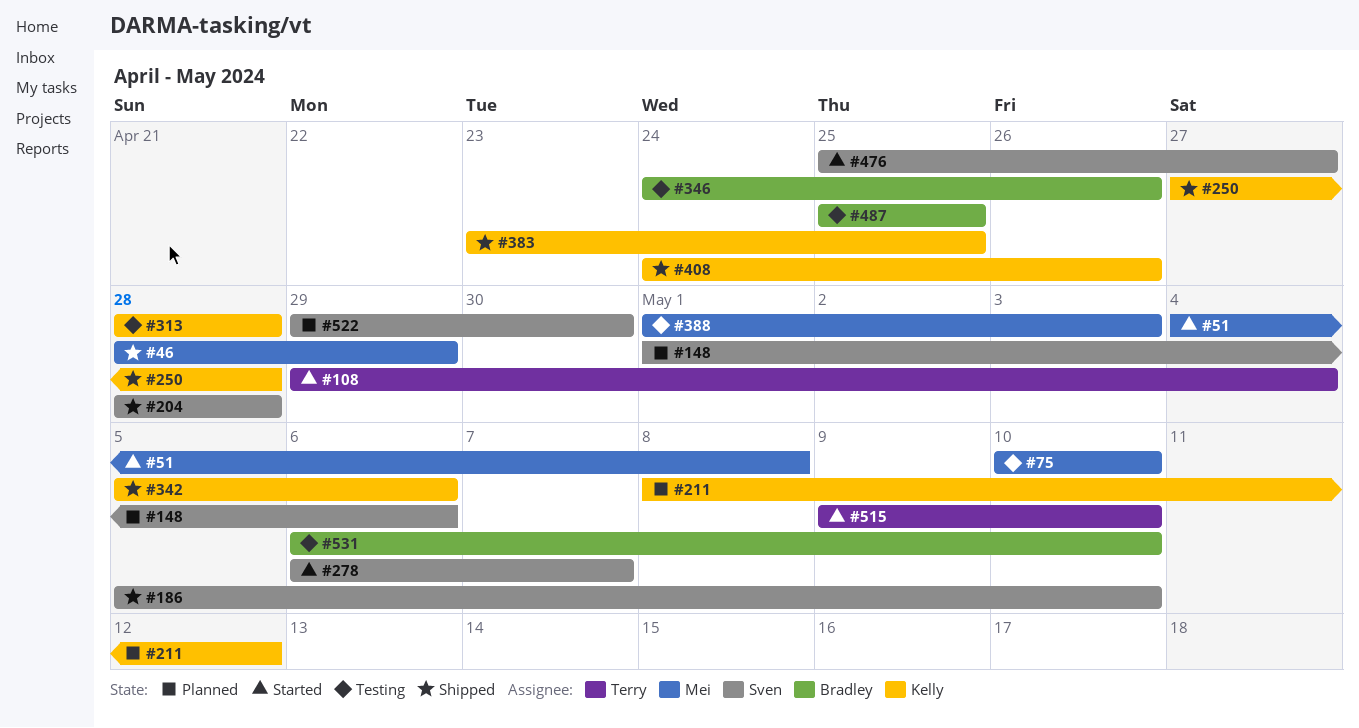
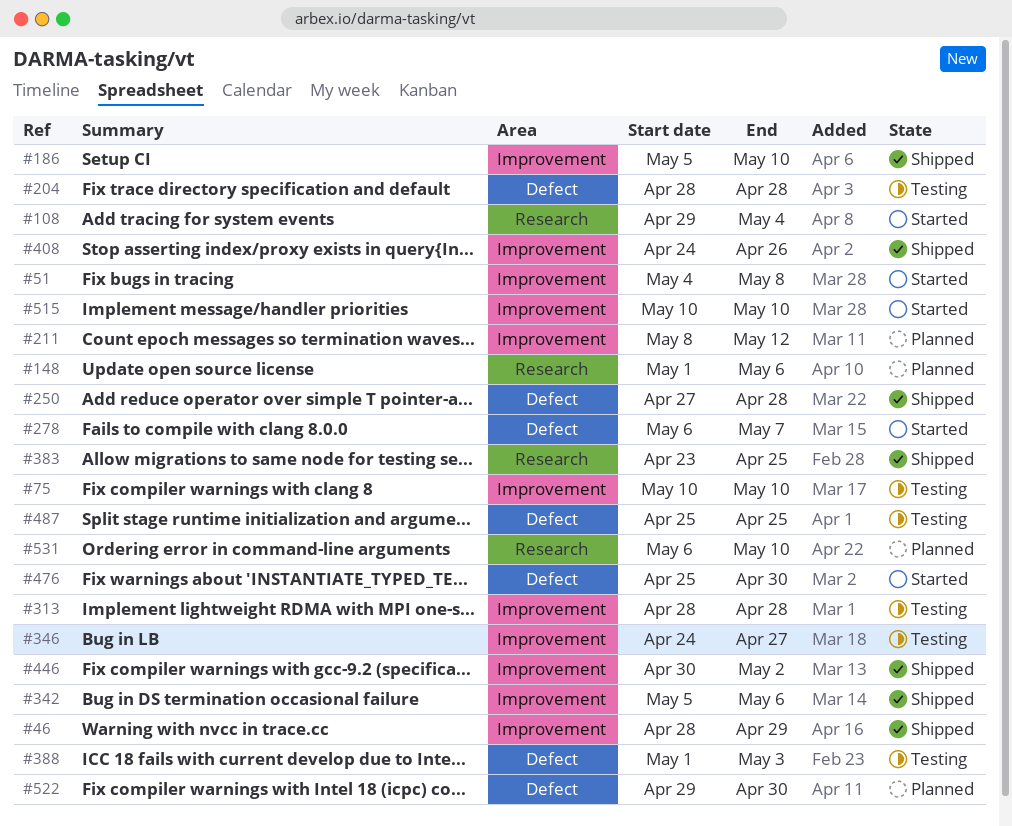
#204, status: Shipped -> Testing
#346, due: Apr 26 -> Apr 27
#446: none -> present
#476, due: Apr 27 -> Apr 30
#515, start: May 9 -> May 10
#531, status: Testing -> Planned

